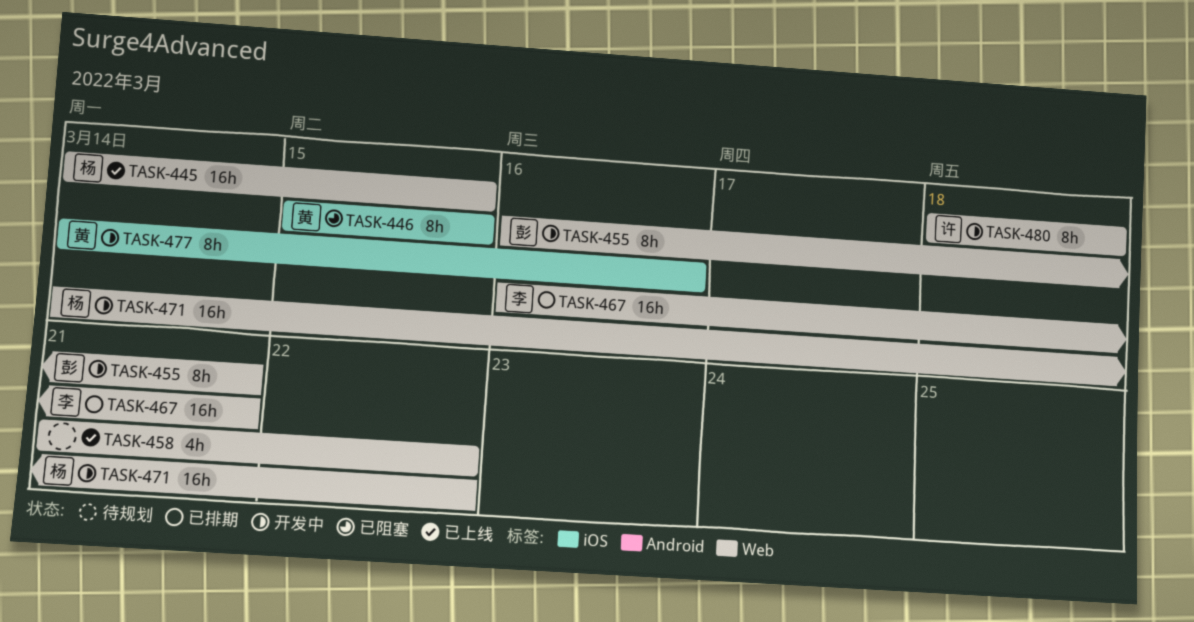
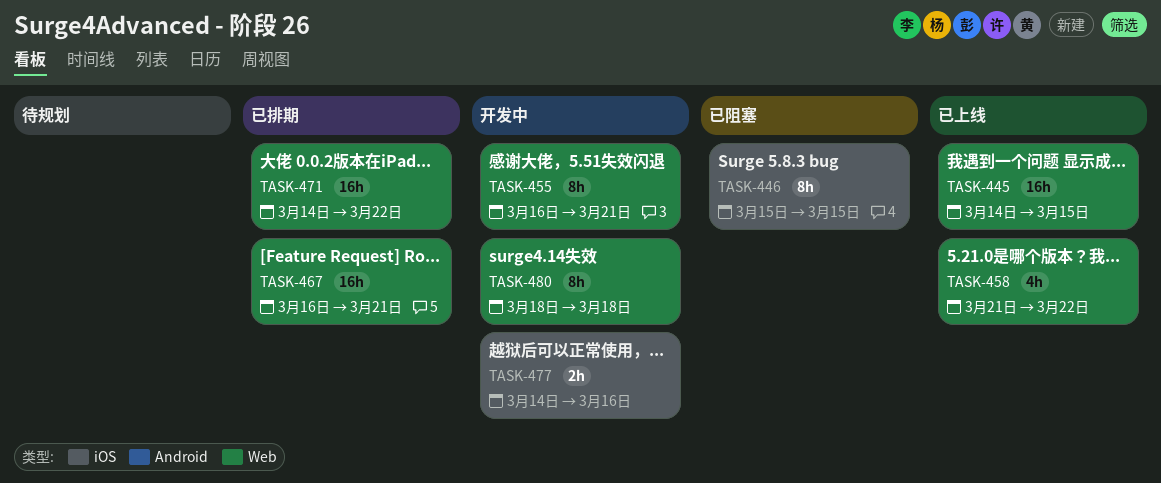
TASK-471, status: 开发中 -> 已排期
TASK-477, estimate: 8h -> 2h

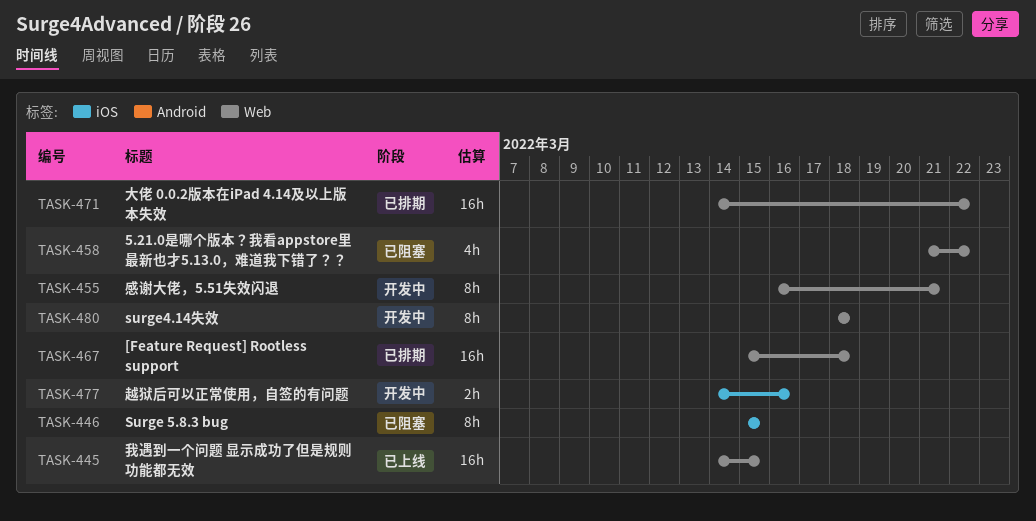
TASK-458, status: 已上线 -> 已阻塞
TASK-467, start: Mar 16 -> Mar 15
TASK-467, due: Mar 21 -> Mar 18

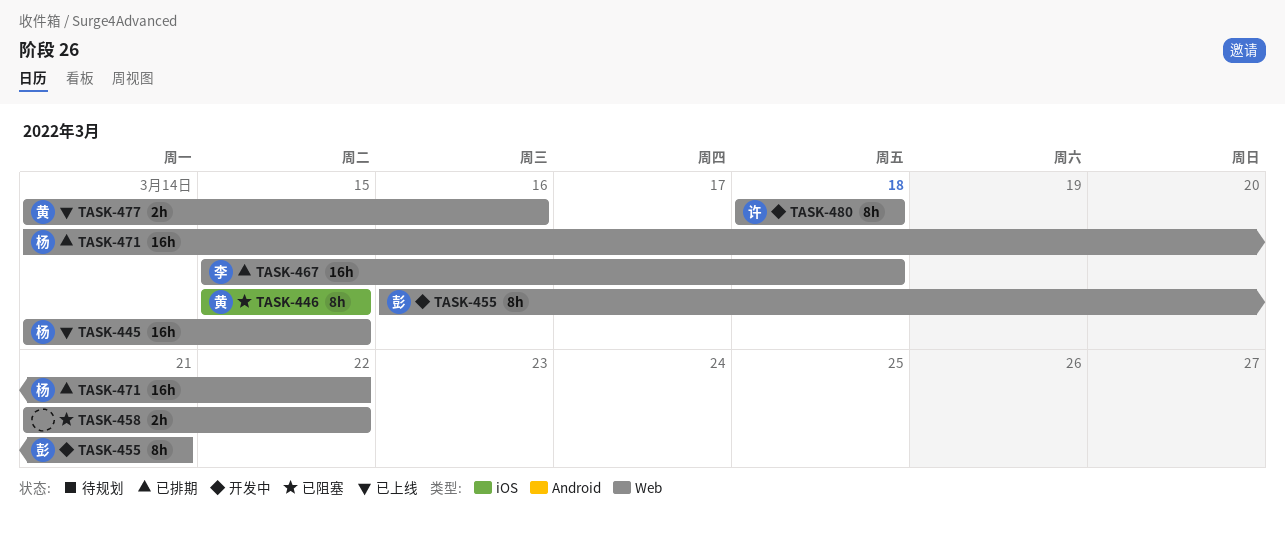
TASK-458, estimate: 4h -> 2h
TASK-477, status: 开发中 -> 已上线
TASK-477, label: iOS -> Web

